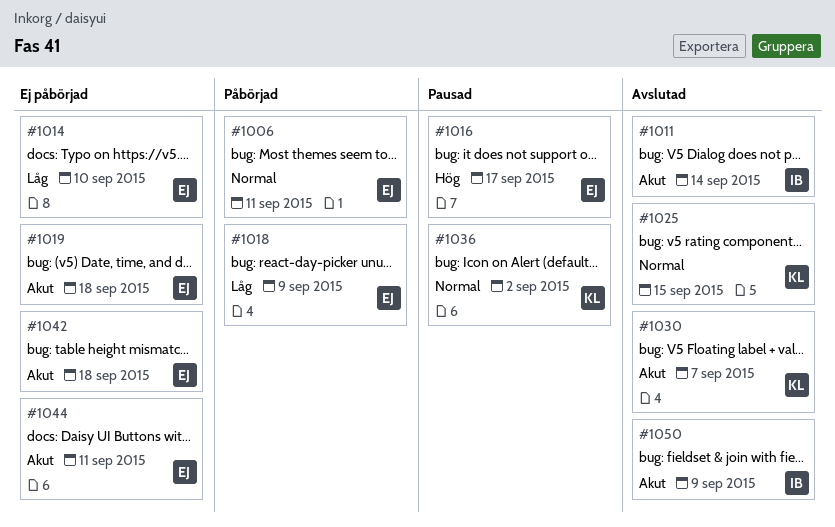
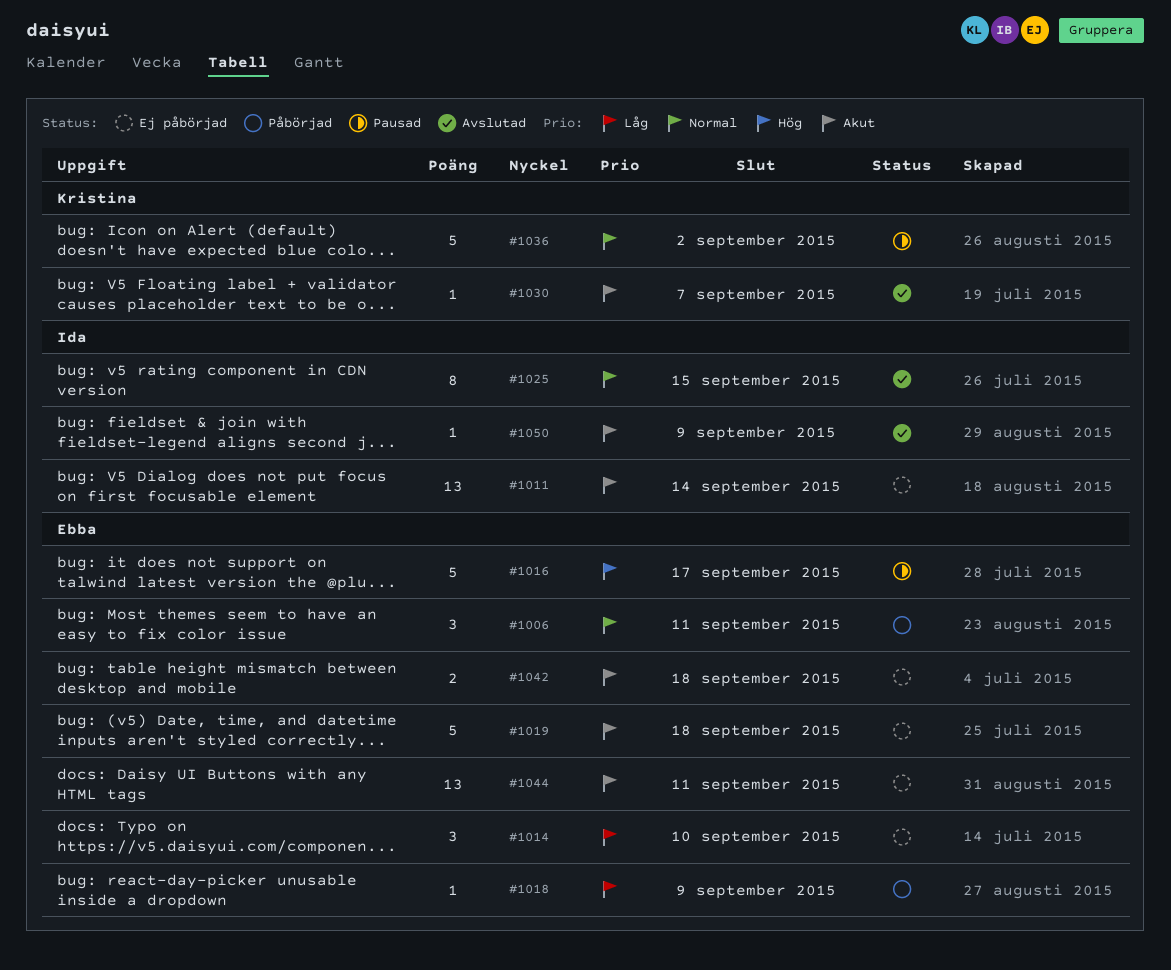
#1011, status: Avslutad -> Ej påbörjad
#1025, owner: Kristina -> Ida

